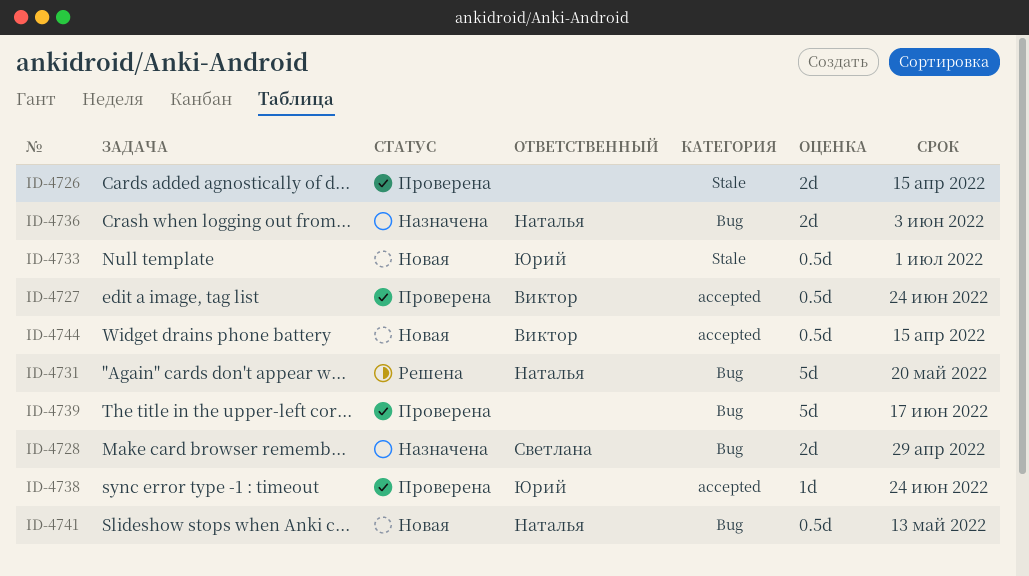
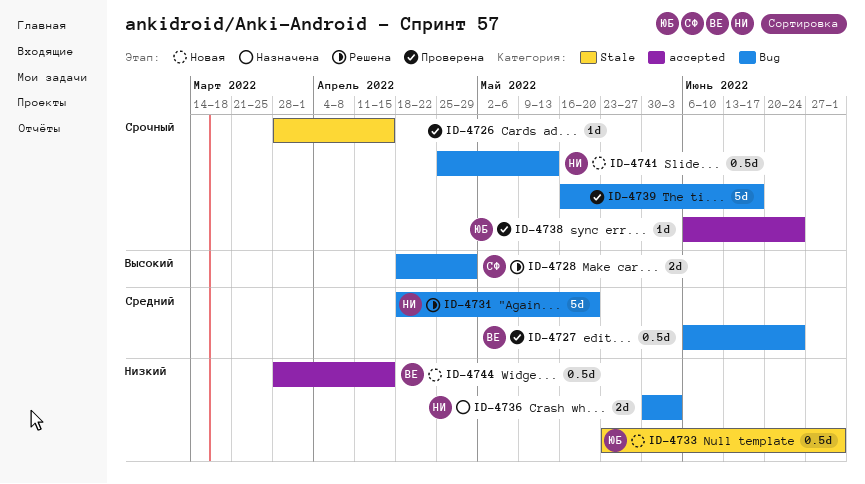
ID-4726, estimate: 2d -> 1d
ID-4727, label: accepted -> Bug
ID-4728, status: Назначена -> Решена

